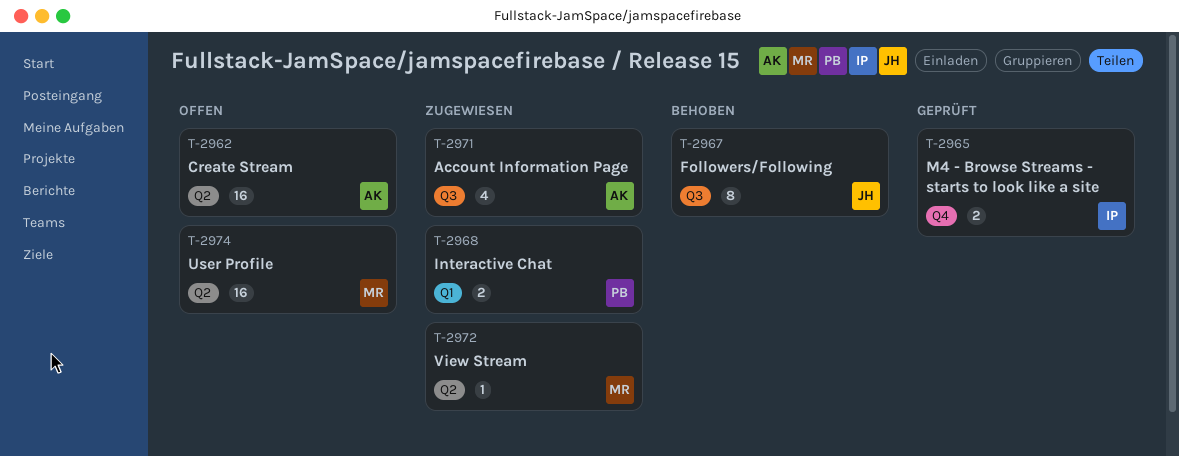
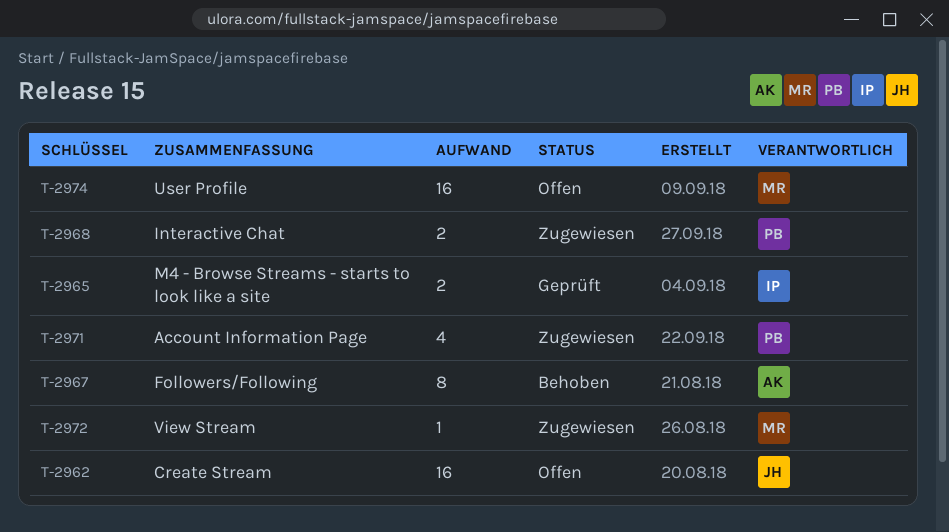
T-2962, owner: AK -> JH
T-2967, owner: JH -> AK
T-2971, owner: AK -> PB

